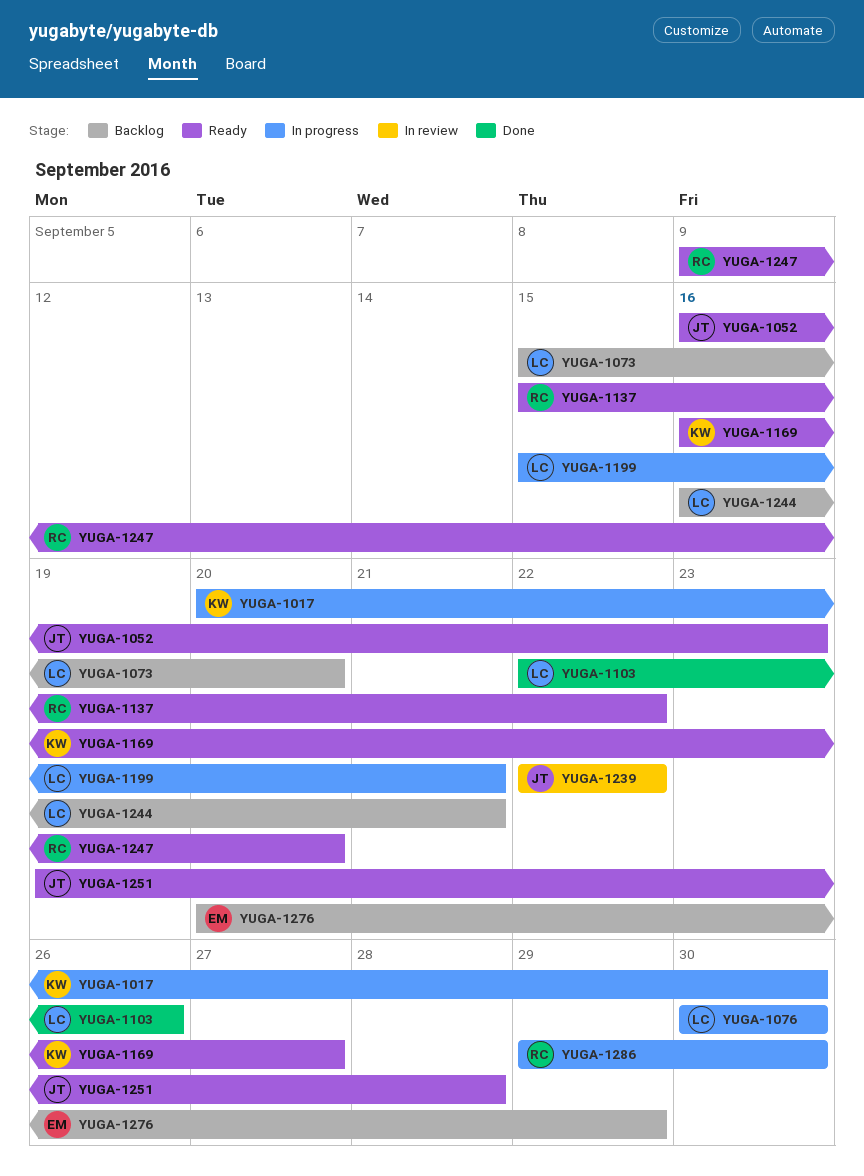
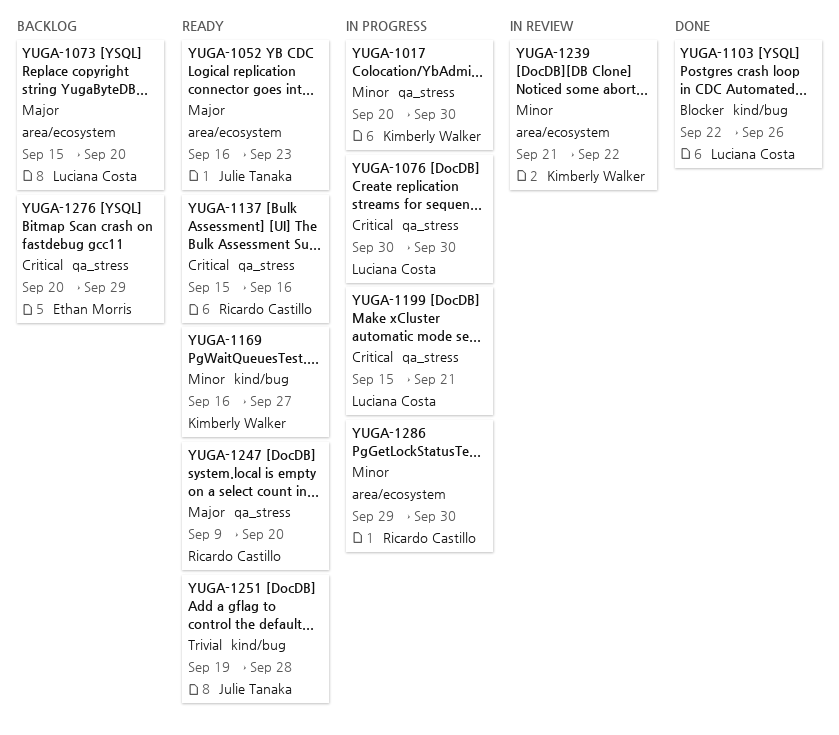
YUGA-1137, due: Sep 22 -> Sep 16
YUGA-1239, owner: Julie Tanaka -> Kimberly Walker
YUGA-1239, start: Sep 22 -> Sep 21
YUGA-1244: present -> none

